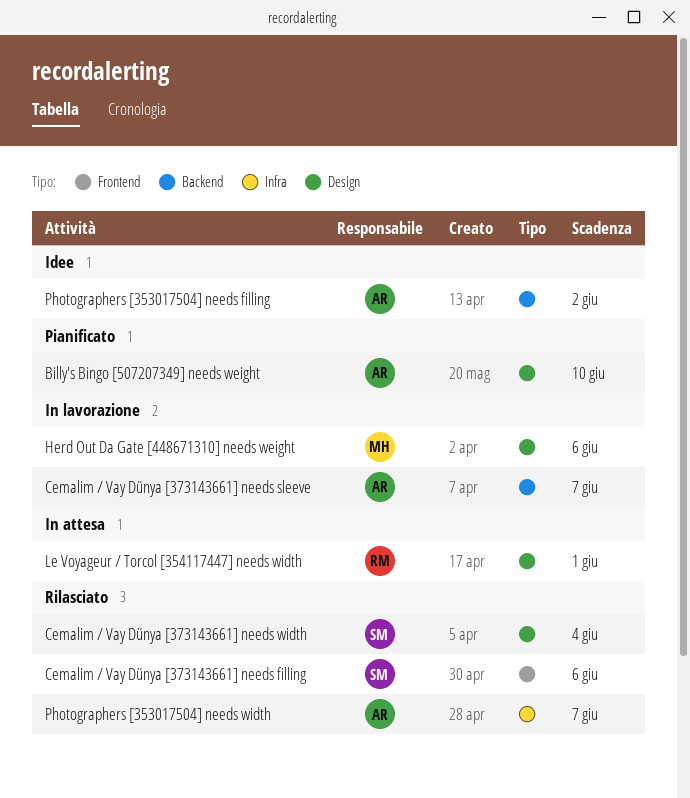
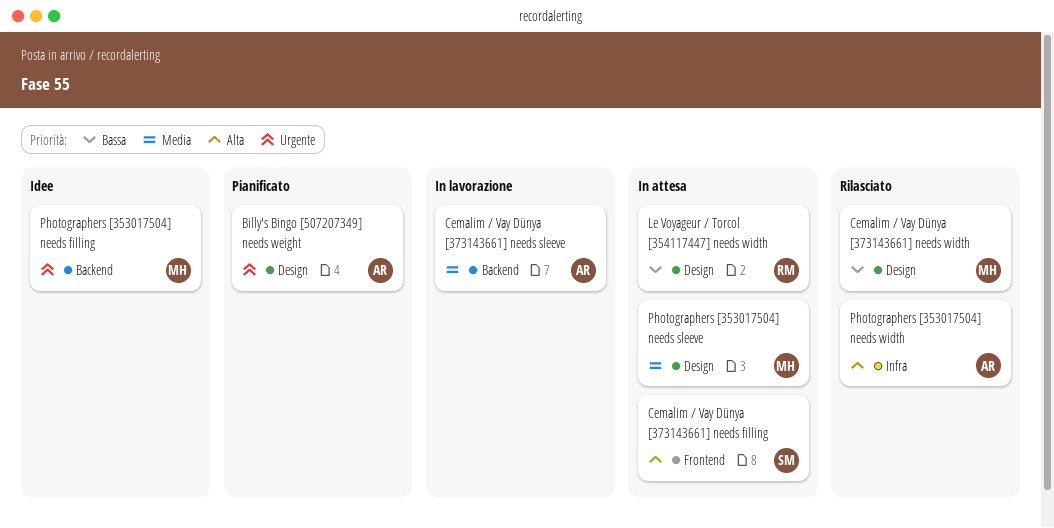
Cemalim / Vay Dünya [373143661] needs filling, status: Rilasciato -> In attesa
Cemalim / Vay Dünya [373143661] needs width, owner: SM -> MH
Herd Out Da Gate [448671310] needs weight: present -> none
Photographers [353017504] needs filling, owner: AR -> MH
Photographers [353017504] needs sleeve: none -> present

